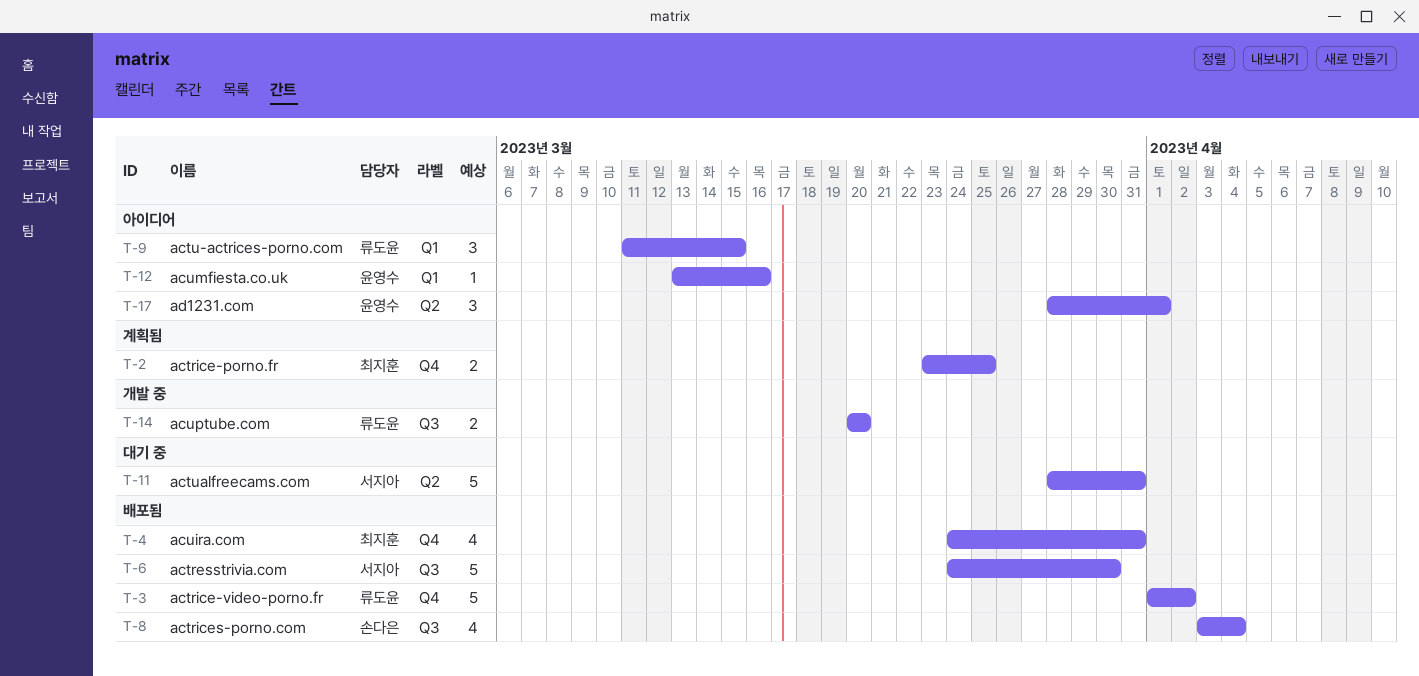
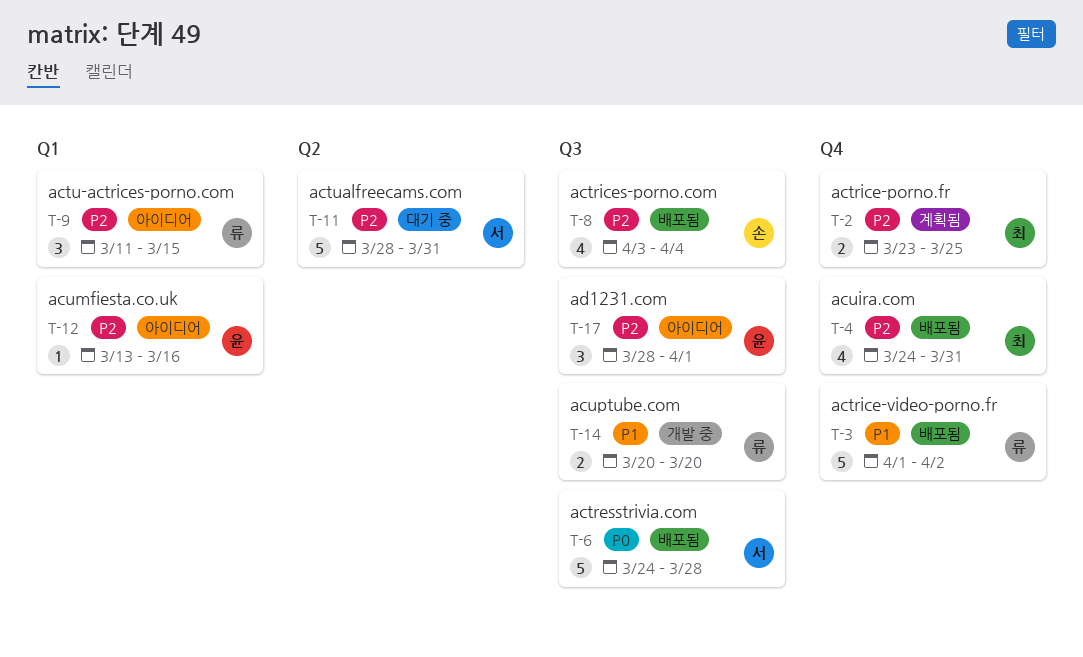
T-6, due: Mar 30 -> Mar 28
T-17, label: Q2 -> Q3

